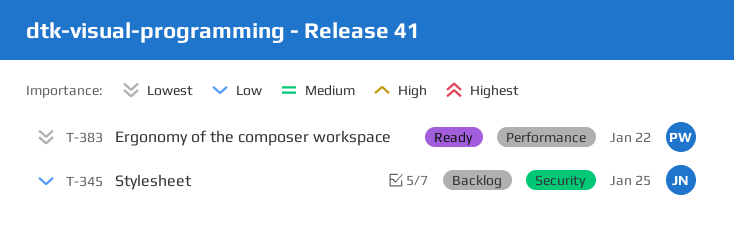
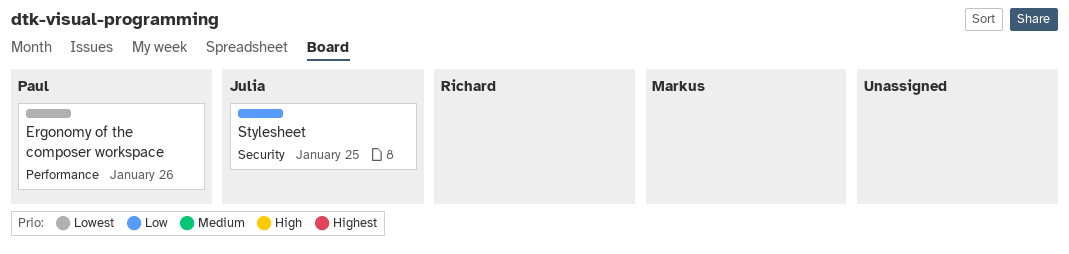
Ergonomy of the composer workspace, due: Jan 22 -> Jan 26

